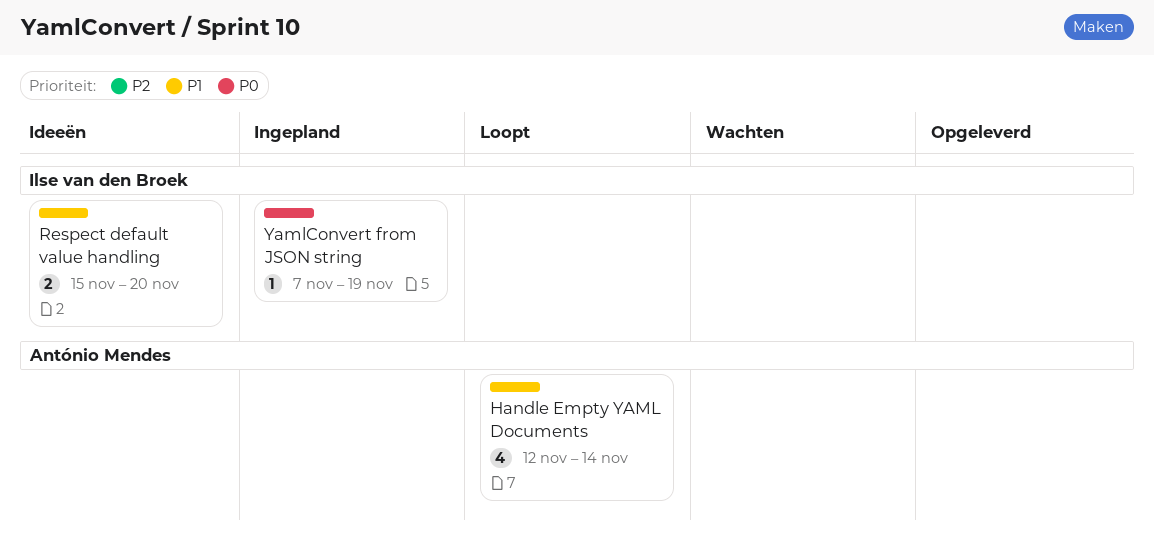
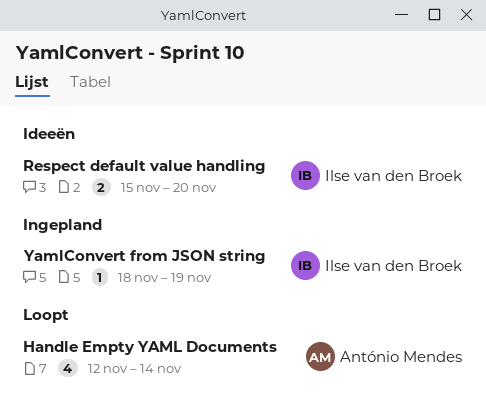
YamlConvert from JSON string, start: Nov 7 -> Nov 18

